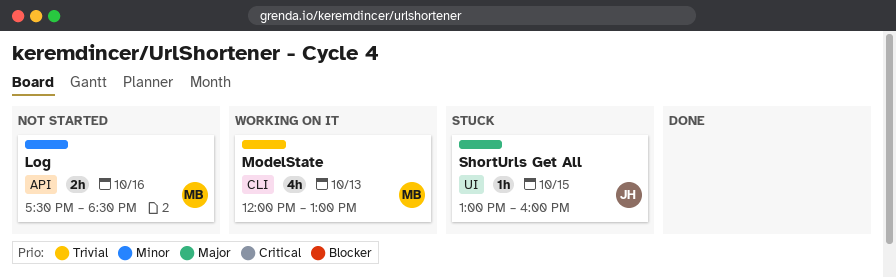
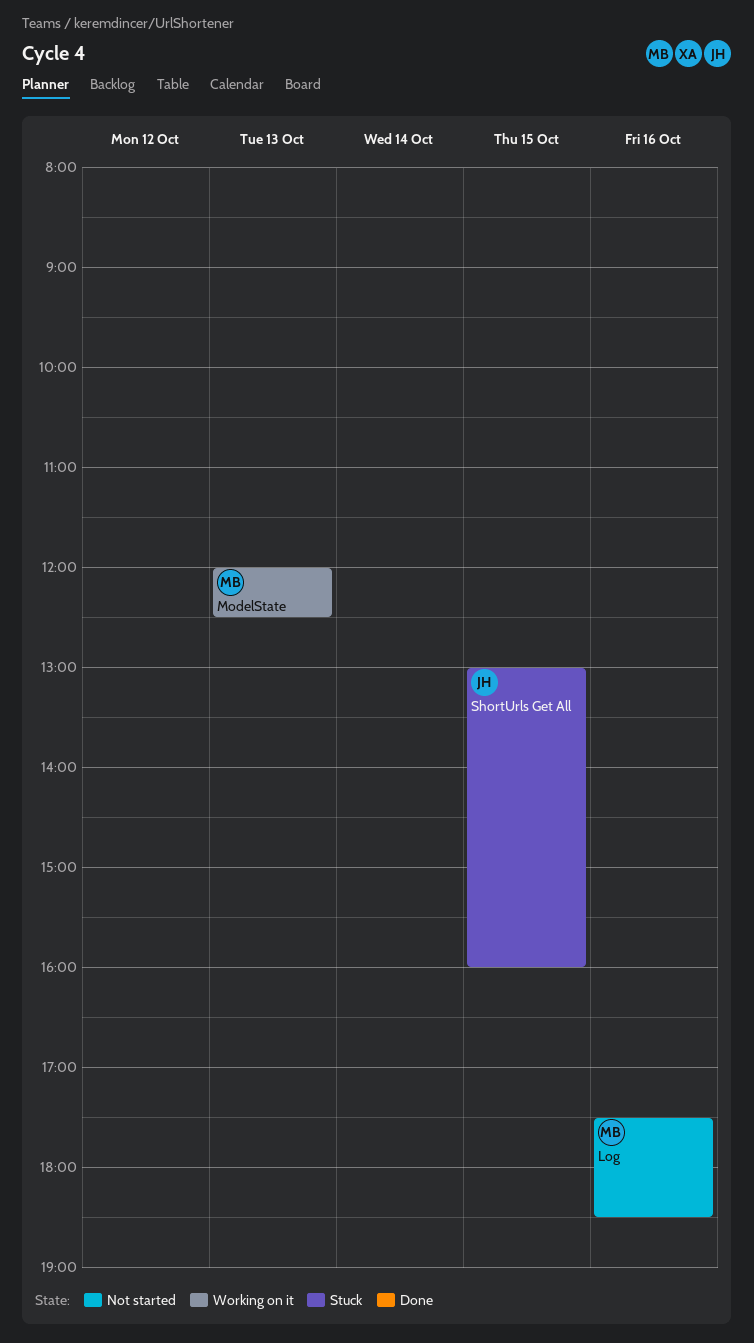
ModelState, ends: 13:00 -> 12:30

